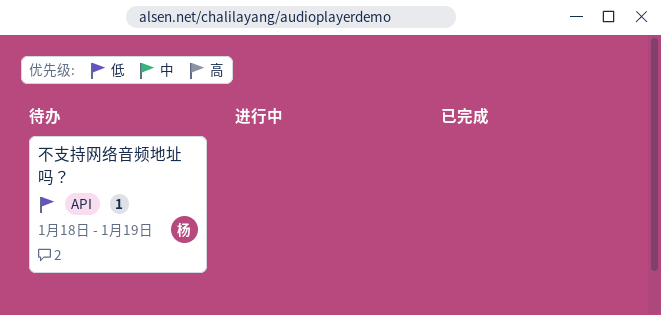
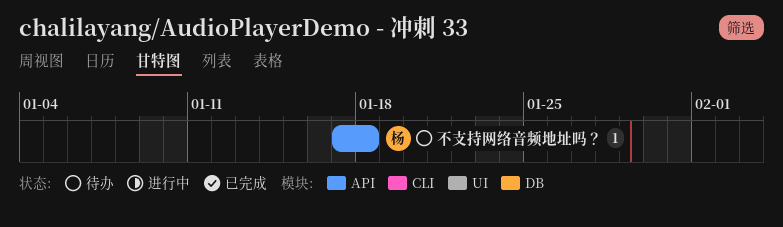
不支持网络音频地址吗？, start: Jan 18 -> Jan 17
不支持网络音频地址吗？, due: Jan 19 -> Jan 18

